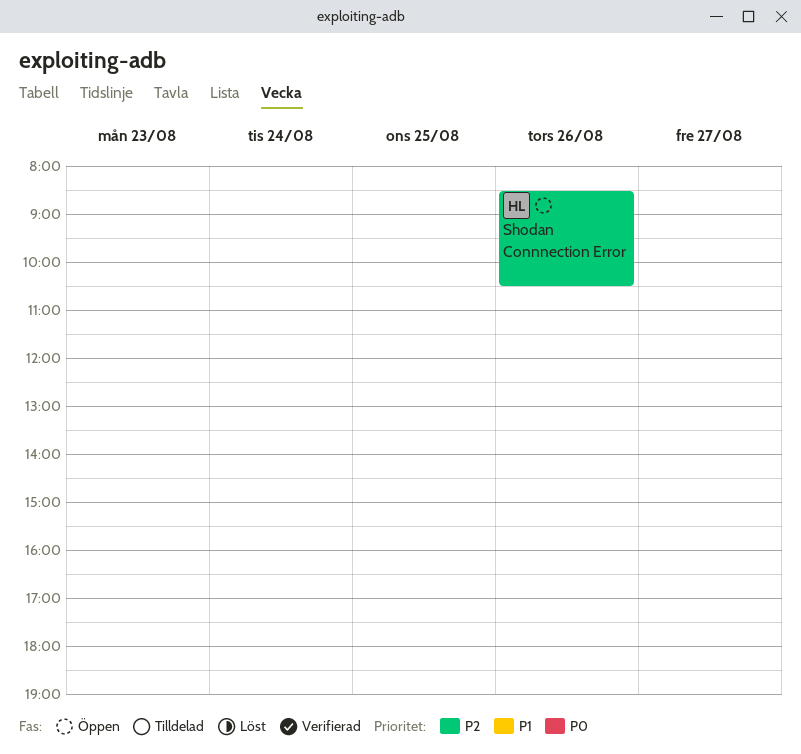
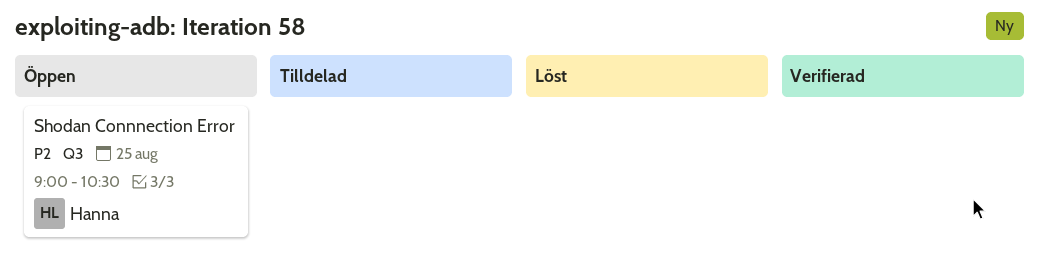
Shodan Connnection Error, day: Aug 26 -> Aug 25
Shodan Connnection Error, begins: 08:30 -> 09:00

